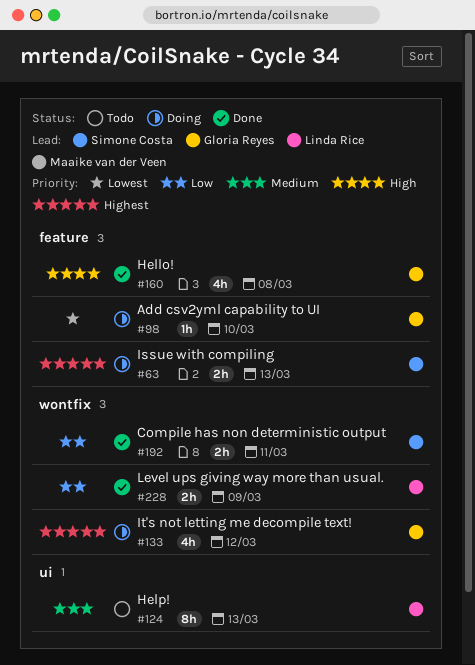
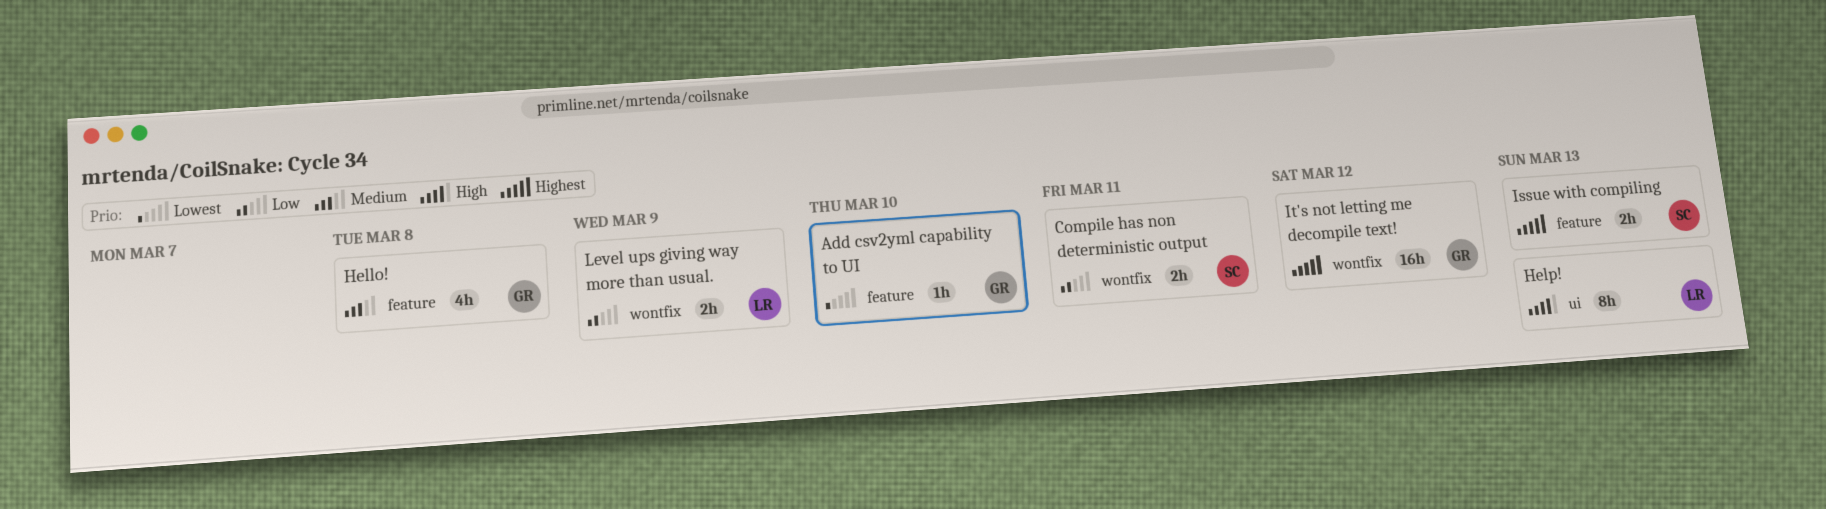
Hello!, priority: High -> Medium
Help!, priority: Medium -> High
It's not letting me decompile text!, estimate: 4h -> 16h

